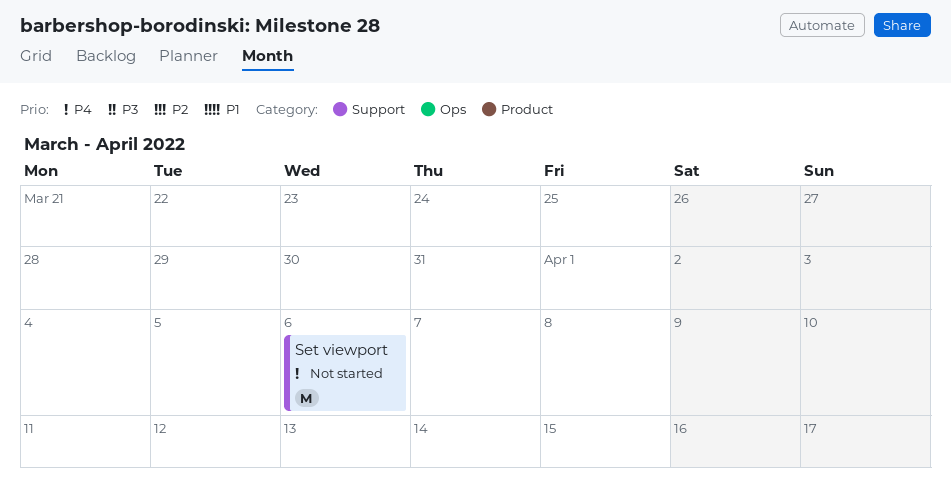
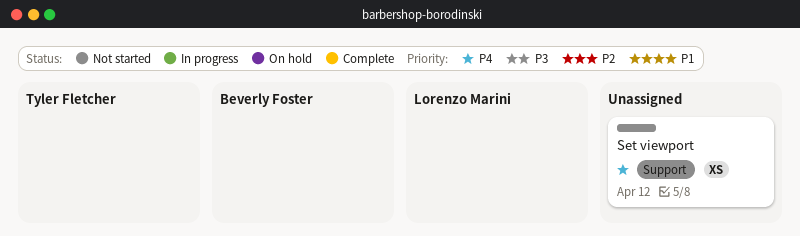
Set viewport, estimate: M -> XS
Set viewport, due: Apr 6 -> Apr 12

